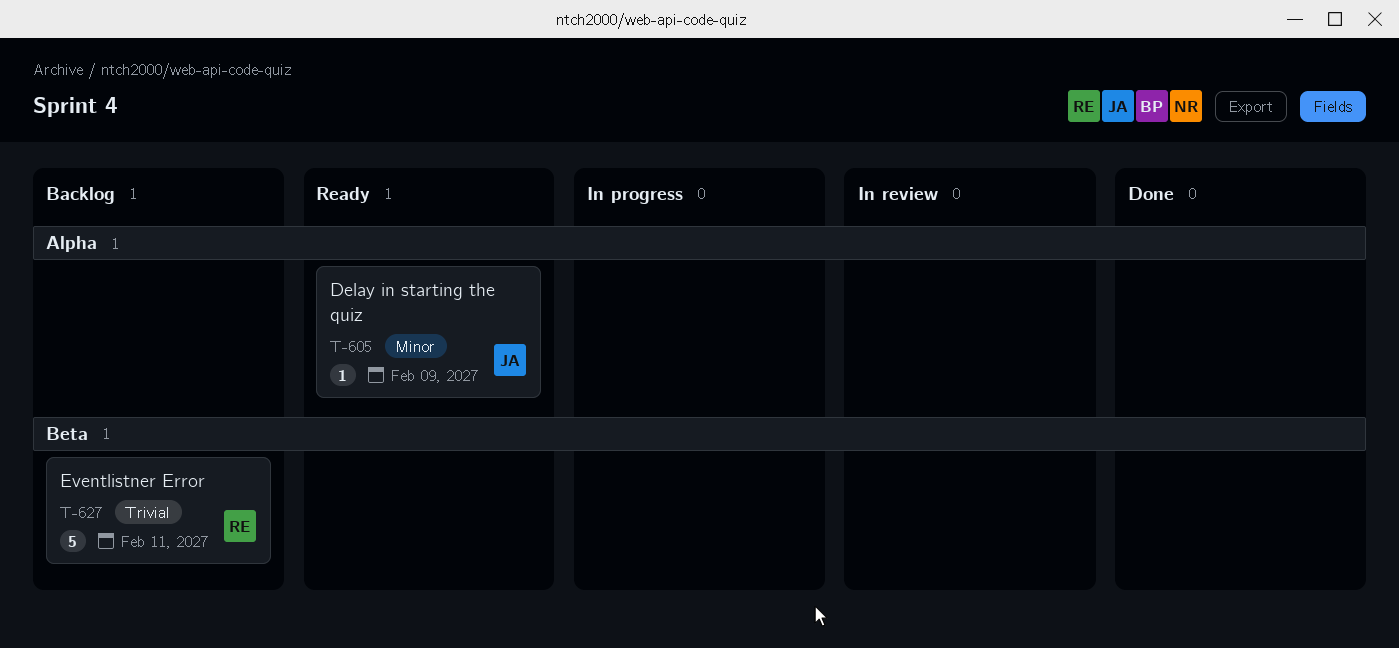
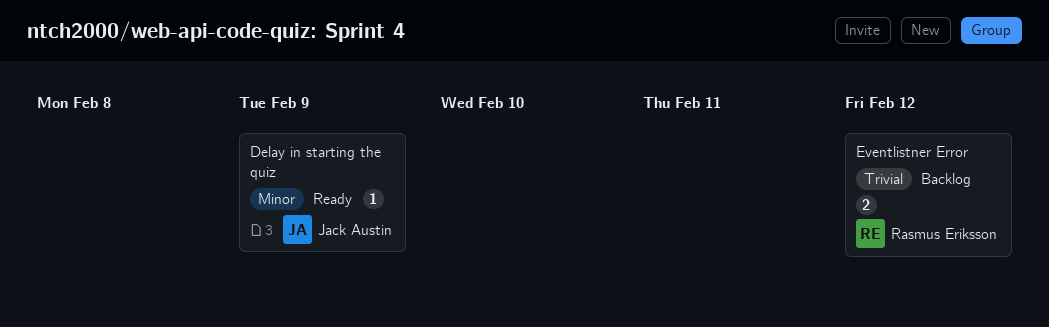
Eventlistner Error, estimate: 5 -> 2
Eventlistner Error, due: Feb 11 -> Feb 12

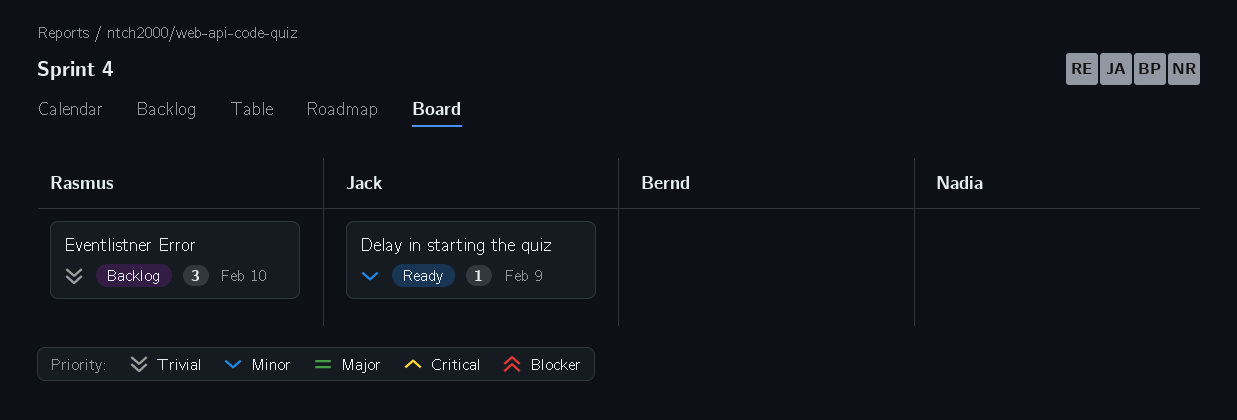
Eventlistner Error, estimate: 2 -> 3
Eventlistner Error, due: Feb 12 -> Feb 10

